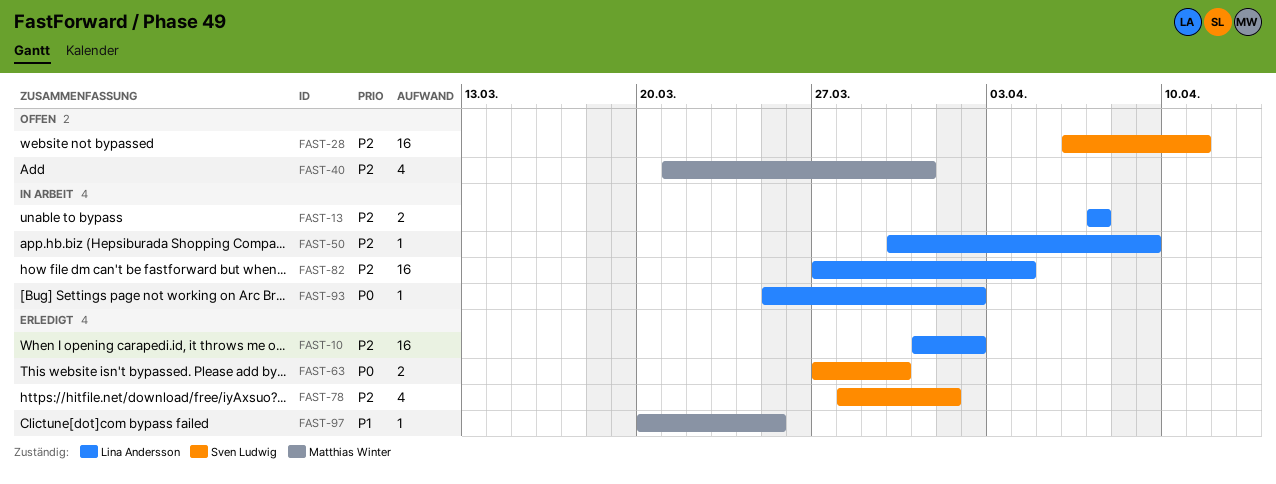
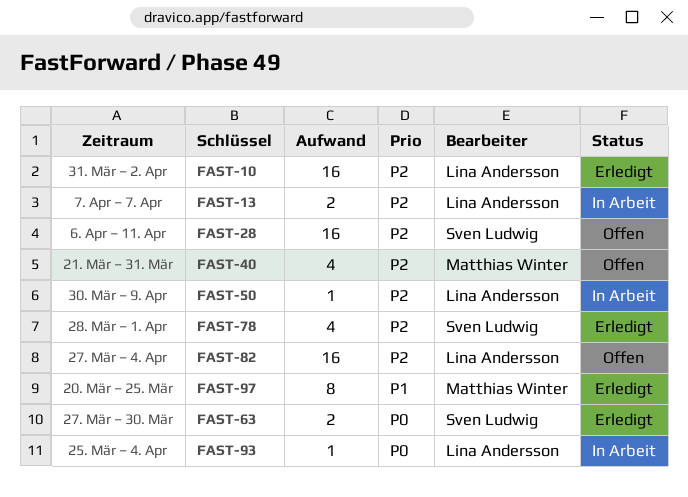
FAST-82, status: In Arbeit -> Offen
FAST-93, due: Apr 2 -> Apr 4
FAST-97, estimate: 1 -> 8

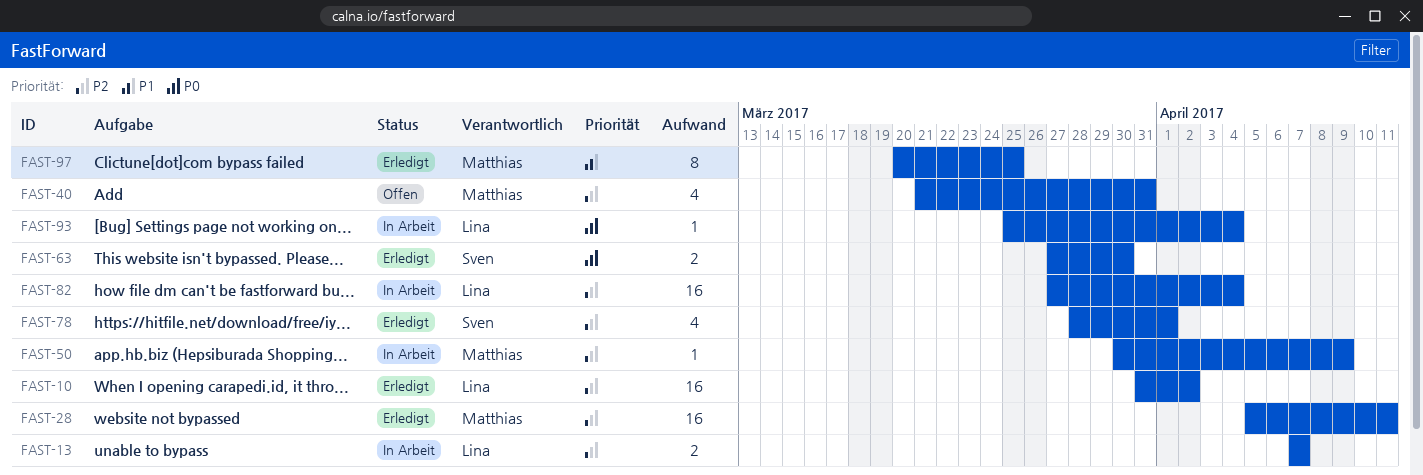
FAST-28, status: Offen -> Erledigt
FAST-28, owner: Sven Ludwig -> Matthias Winter
FAST-28, start: Apr 6 -> Apr 5
FAST-50, owner: Lina Andersson -> Matthias Winter
FAST-82, status: Offen -> In Arbeit

